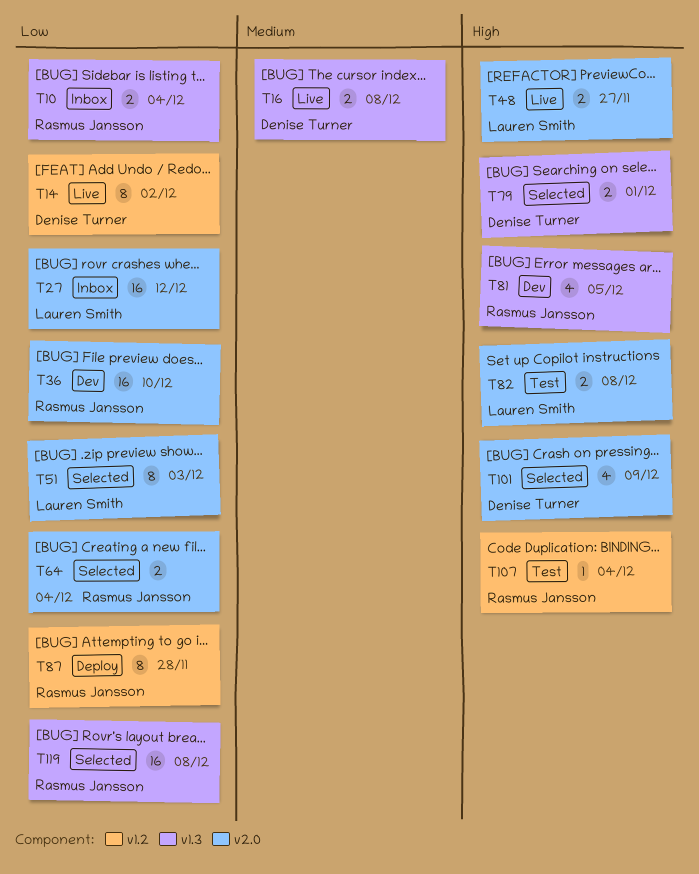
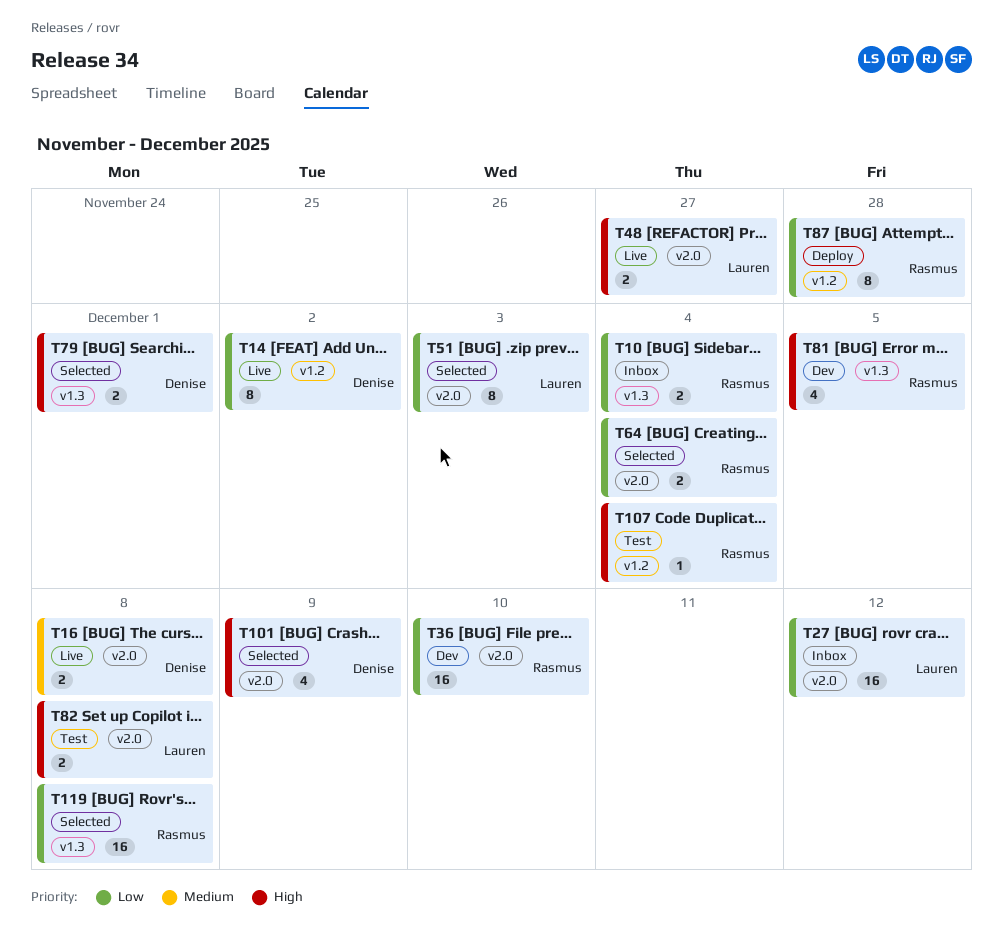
T16, label: v1.3 -> v2.0

